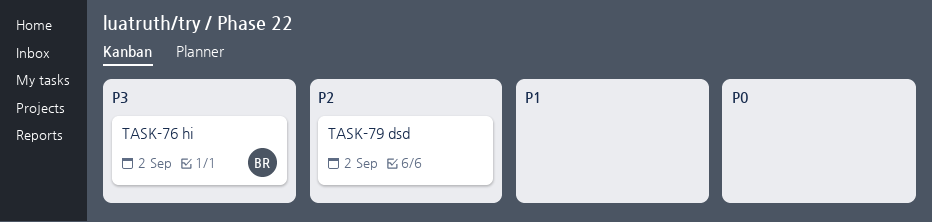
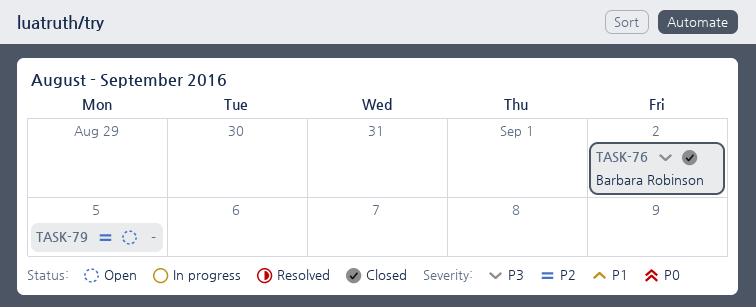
TASK-79, due: Sep 2 -> Sep 5

